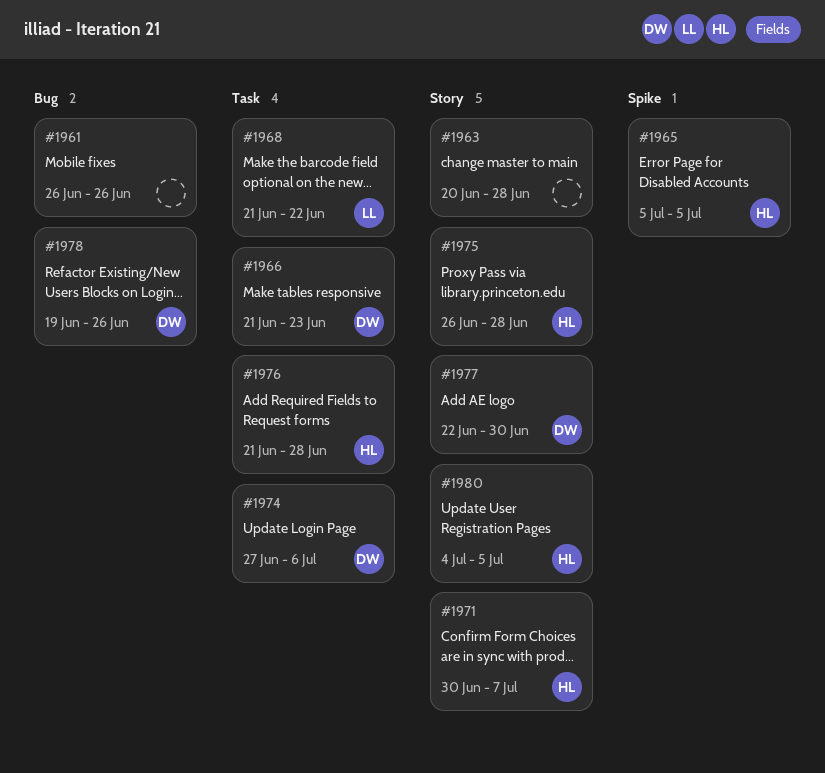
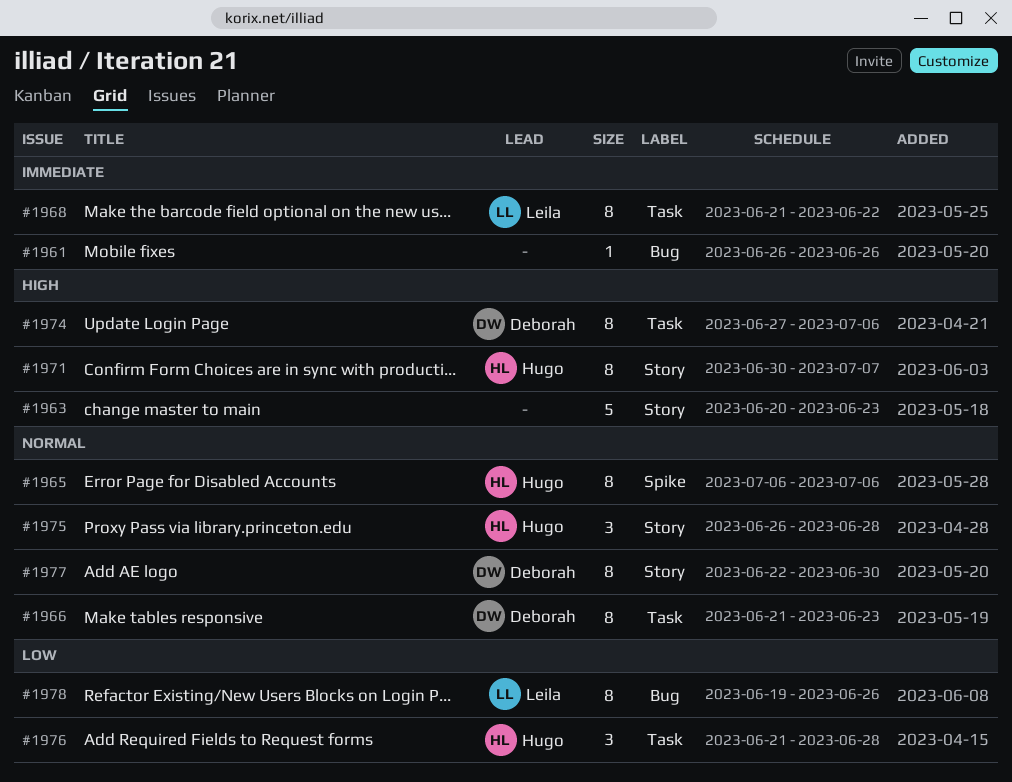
#1963, due: Jun 28 -> Jun 23
#1965, start: Jul 5 -> Jul 6
#1965, due: Jul 5 -> Jul 6
#1978, owner: Deborah -> Leila
#1980: present -> none

